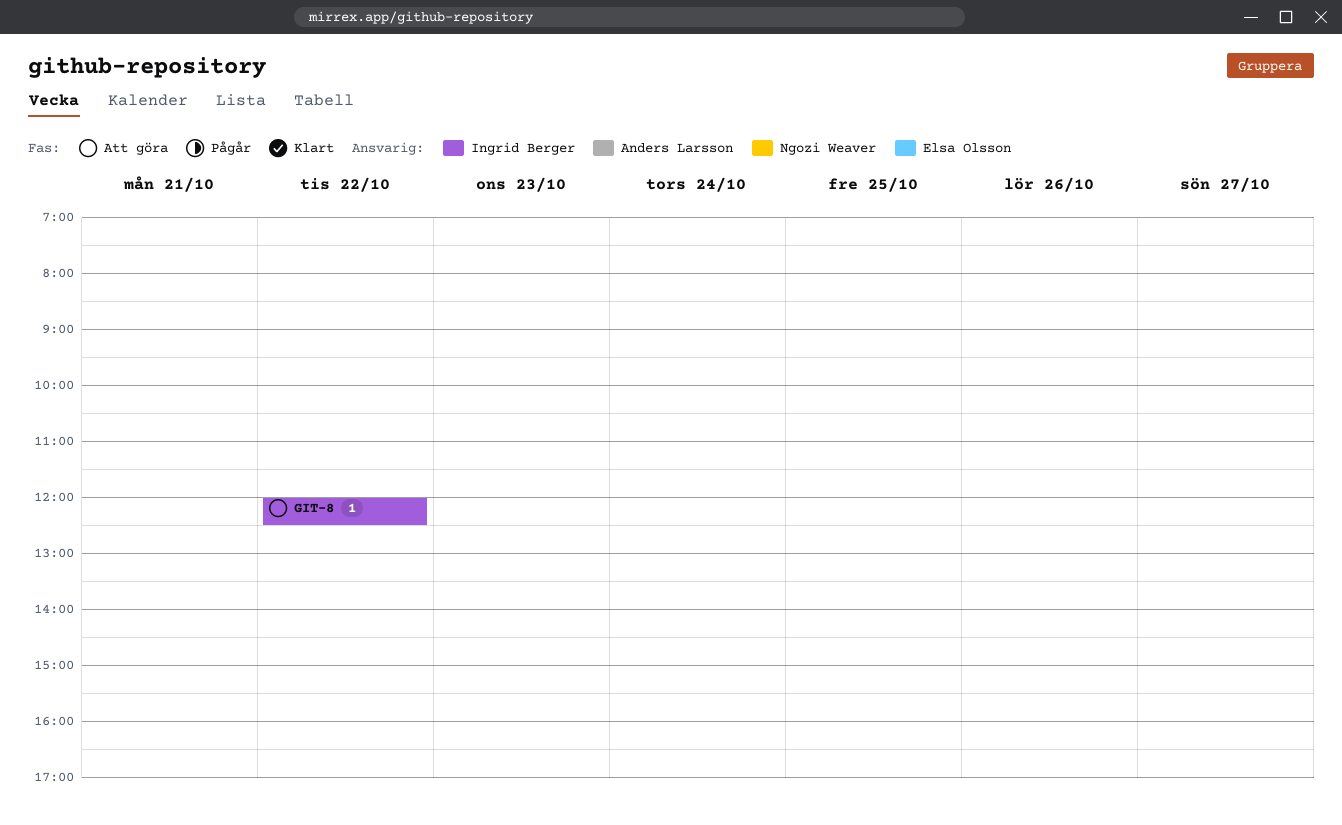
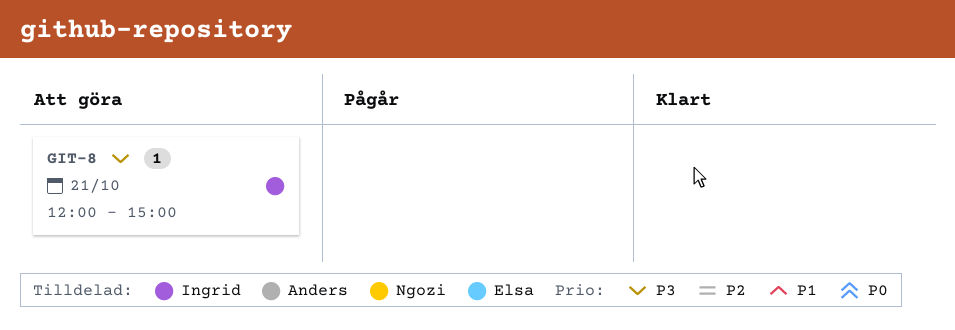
GIT-8, day: Oct 22 -> Oct 21
GIT-8, ends: 12:30 -> 15:00

